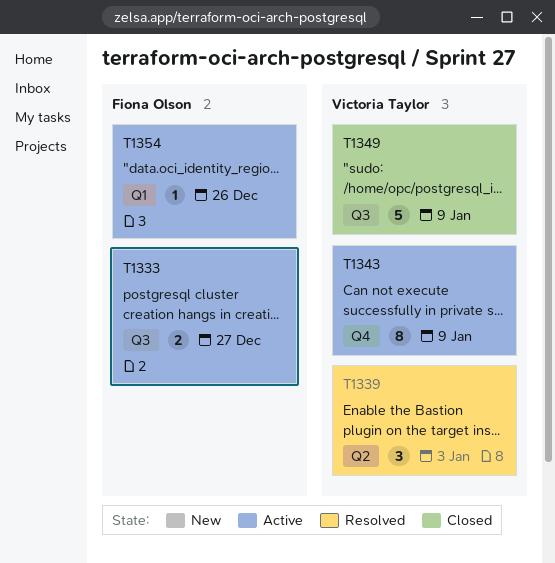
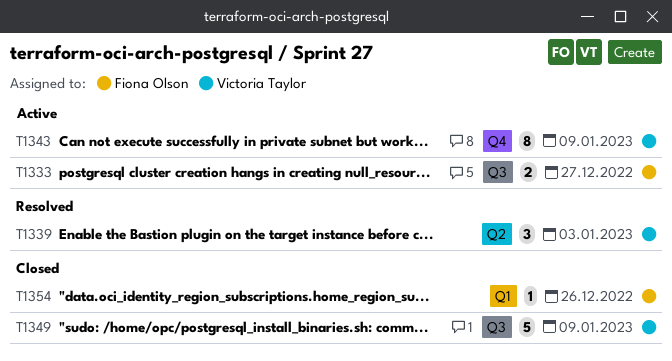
T1354, status: Active -> Closed

